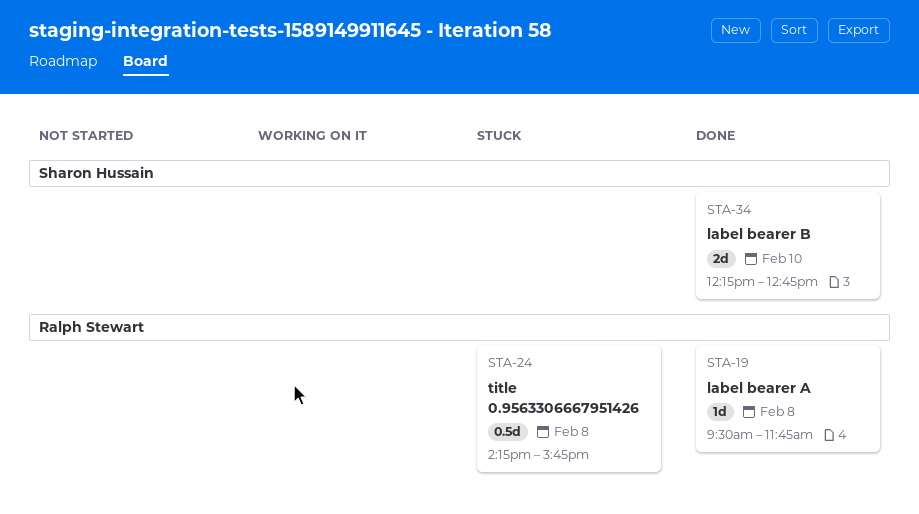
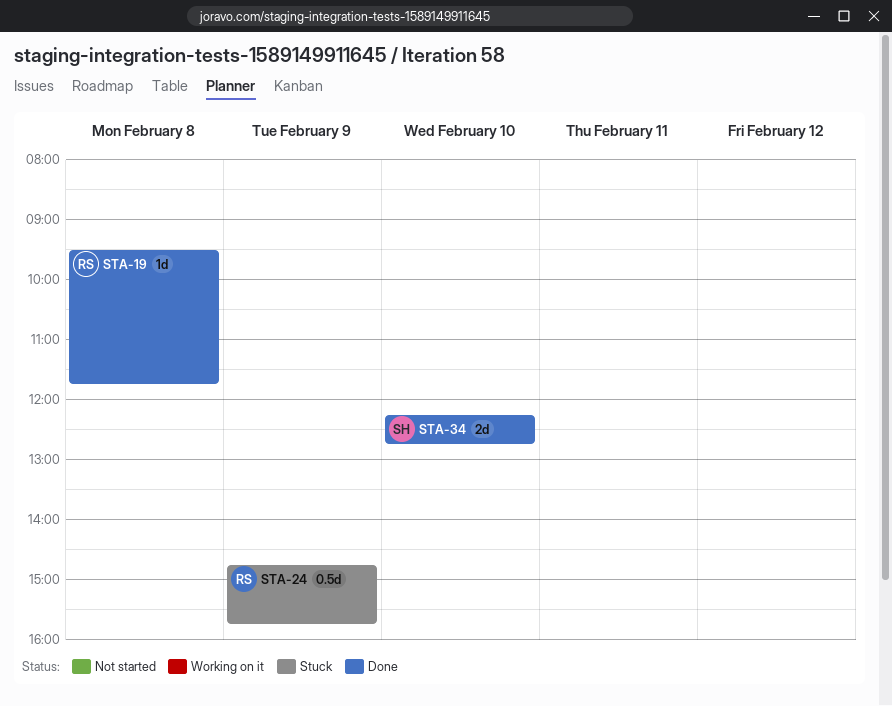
STA-24, day: Feb 8 -> Feb 9
STA-24, begins: 14:15 -> 14:45

